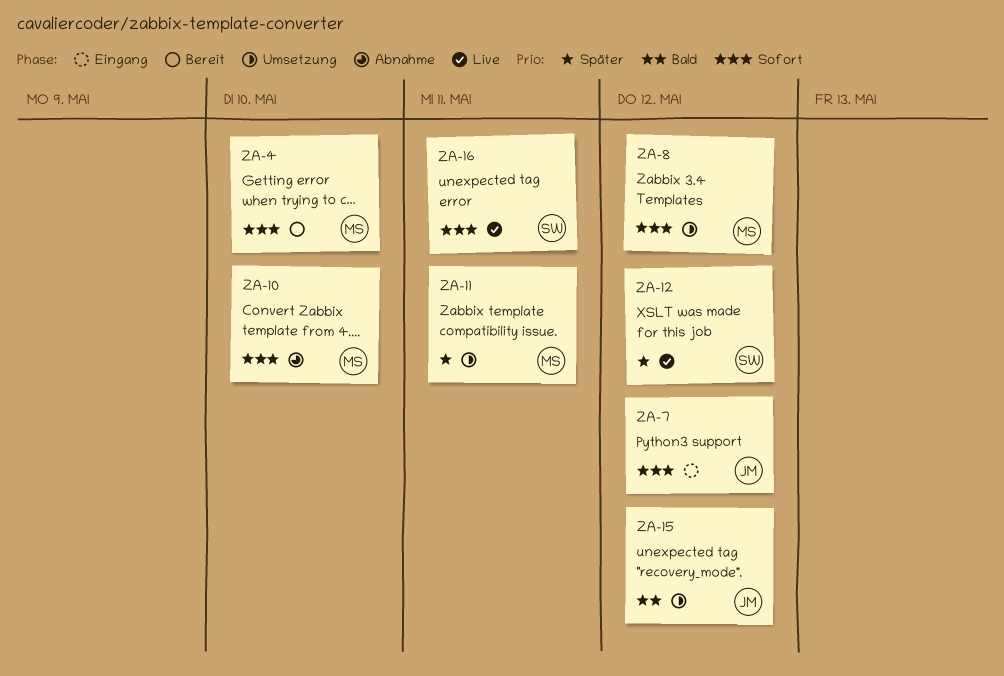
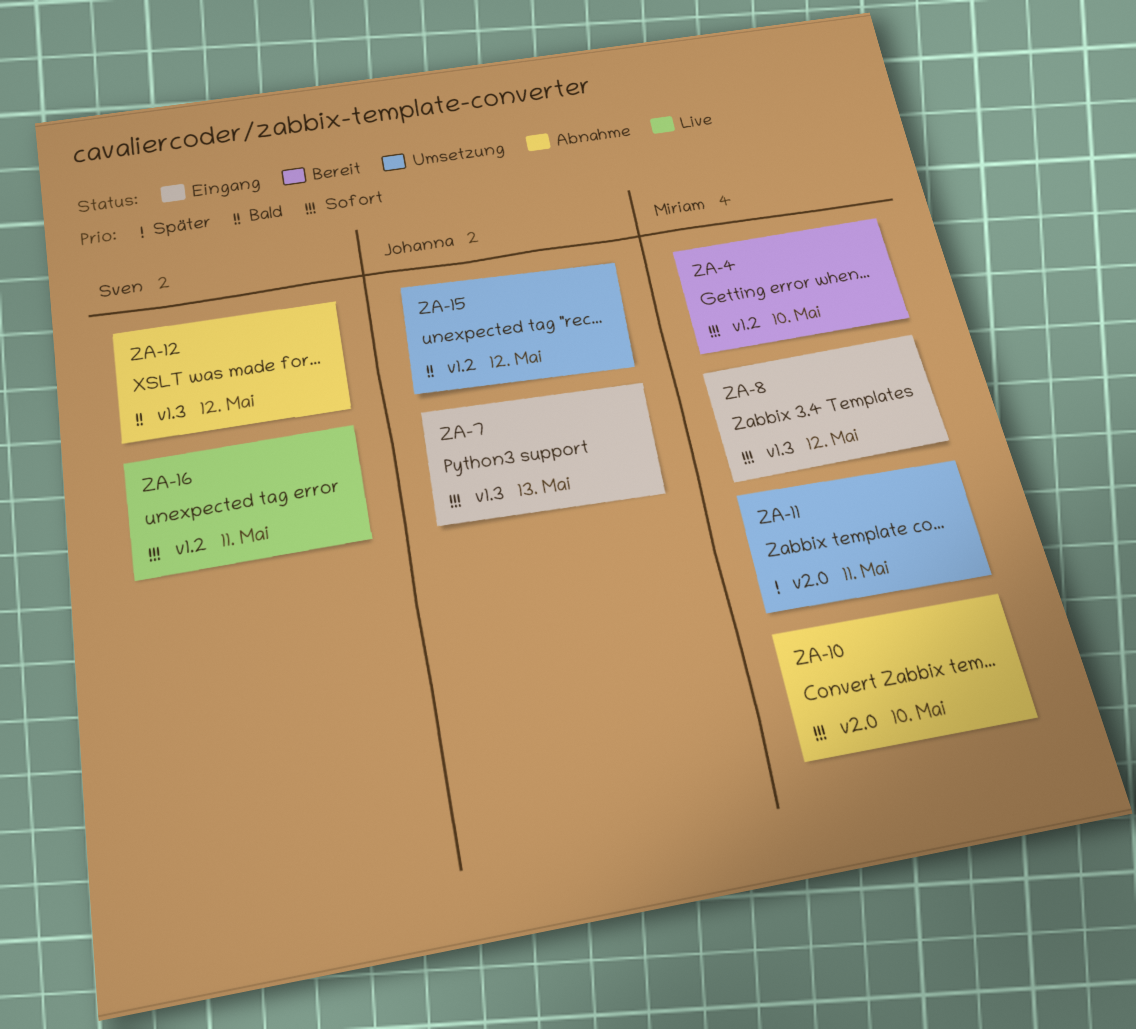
ZA-7, due: May 12 -> May 13
ZA-8, status: Umsetzung -> Eingang
ZA-12, status: Live -> Abnahme
ZA-12, priority: Später -> Bald

